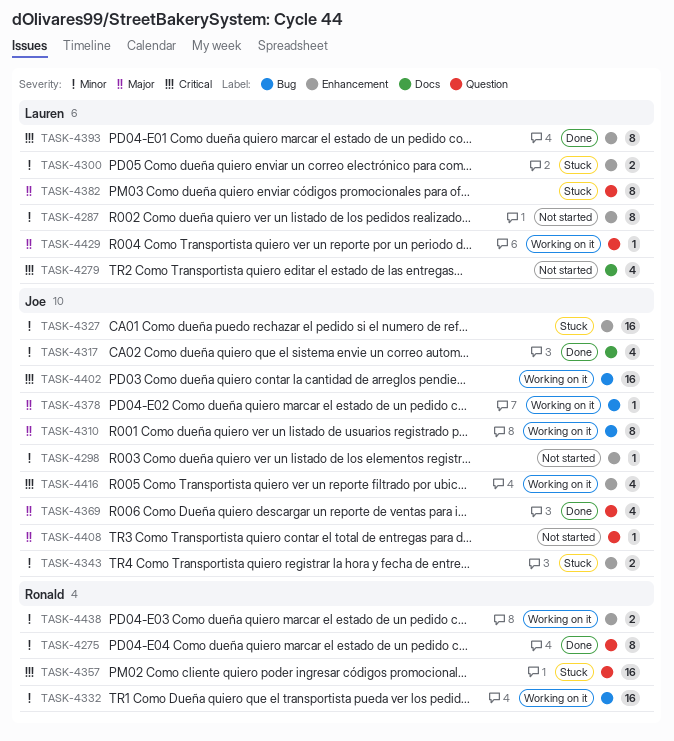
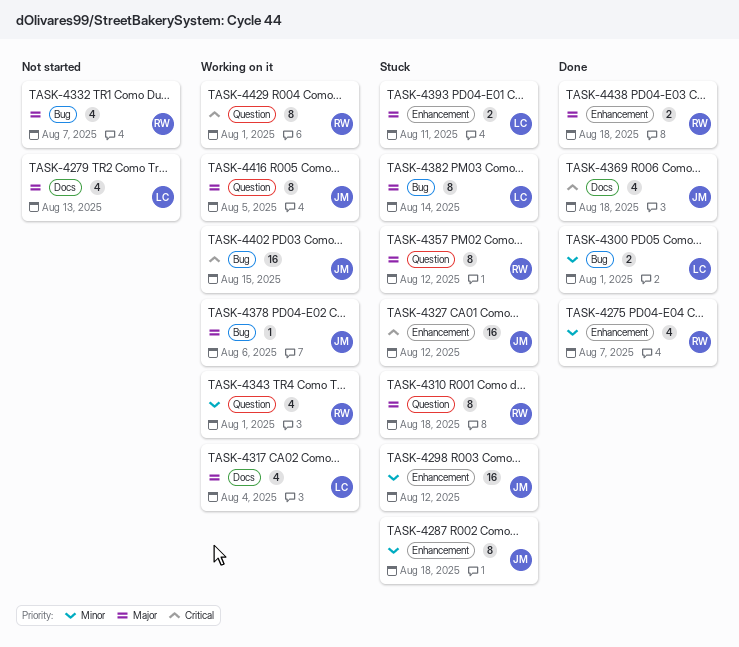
TASK-4275, label: Question -> Enhancement
TASK-4275, estimate: 8 -> 4
TASK-4279, priority: Critical -> Major
TASK-4287, status: Not started -> Stuck
TASK-4287, owner: Lauren -> Joe
TASK-4298, status: Not started -> Stuck
TASK-4298, estimate: 1 -> 16
TASK-4300, status: Stuck -> Done
TASK-4300, label: Enhancement -> Bug
TASK-4310, status: Working on it -> Stuck
TASK-4310, owner: Joe -> Ronald
TASK-4310, label: Bug -> Question
TASK-4317, status: Done -> Working on it
TASK-4317, owner: Joe -> Lauren
TASK-4317, priority: Minor -> Major
TASK-4327, priority: Minor -> Critical
TASK-4332, status: Working on it -> Not started
TASK-4332, priority: Minor -> Major
TASK-4332, estimate: 16 -> 4
TASK-4343, status: Stuck -> Working on it
TASK-4343, owner: Joe -> Ronald
TASK-4343, label: Enhancement -> Question
TASK-4343, estimate: 2 -> 4
TASK-4357, priority: Critical -> Major
TASK-4357, estimate: 16 -> 8
TASK-4369, priority: Major -> Critical
TASK-4369, label: Question -> Docs
TASK-4382, label: Question -> Bug
TASK-4393, status: Done -> Stuck
TASK-4393, priority: Critical -> Major
TASK-4393, estimate: 8 -> 2
TASK-4408: present -> none
TASK-4416, priority: Critical -> Major
TASK-4416, label: Enhancement -> Question
TASK-4416, estimate: 4 -> 8
TASK-4429, owner: Lauren -> Ronald
TASK-4429, priority: Major -> Critical
TASK-4429, estimate: 1 -> 8
TASK-4438, status: Working on it -> Done
TASK-4438, priority: Minor -> Major

